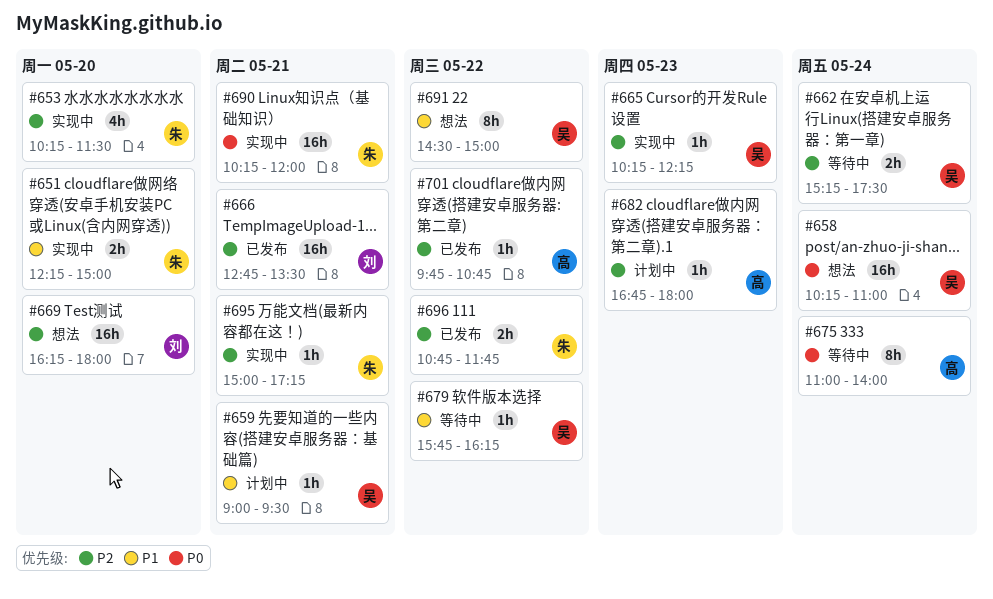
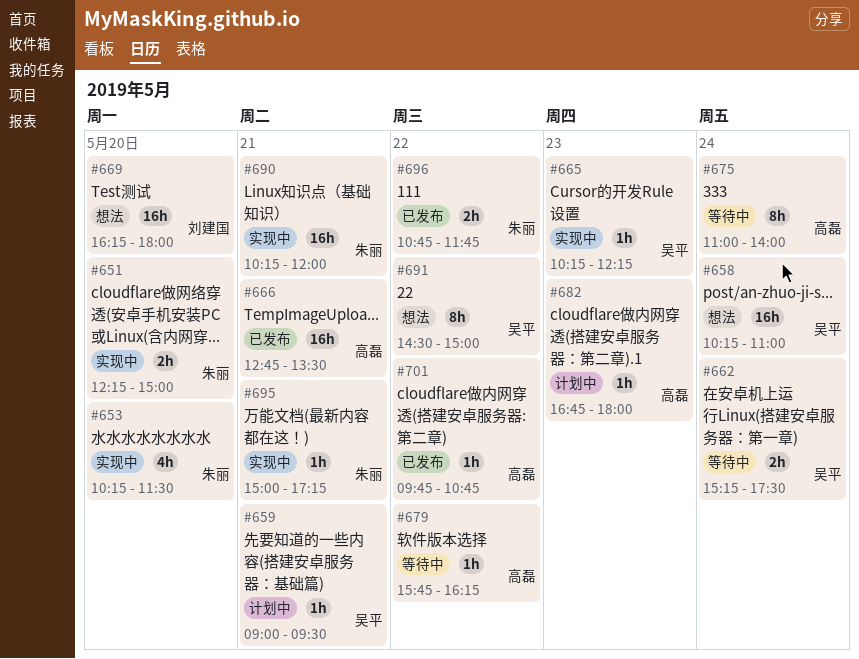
#666, owner: 刘建国 -> 高磊
#679, owner: 吴平 -> 高磊

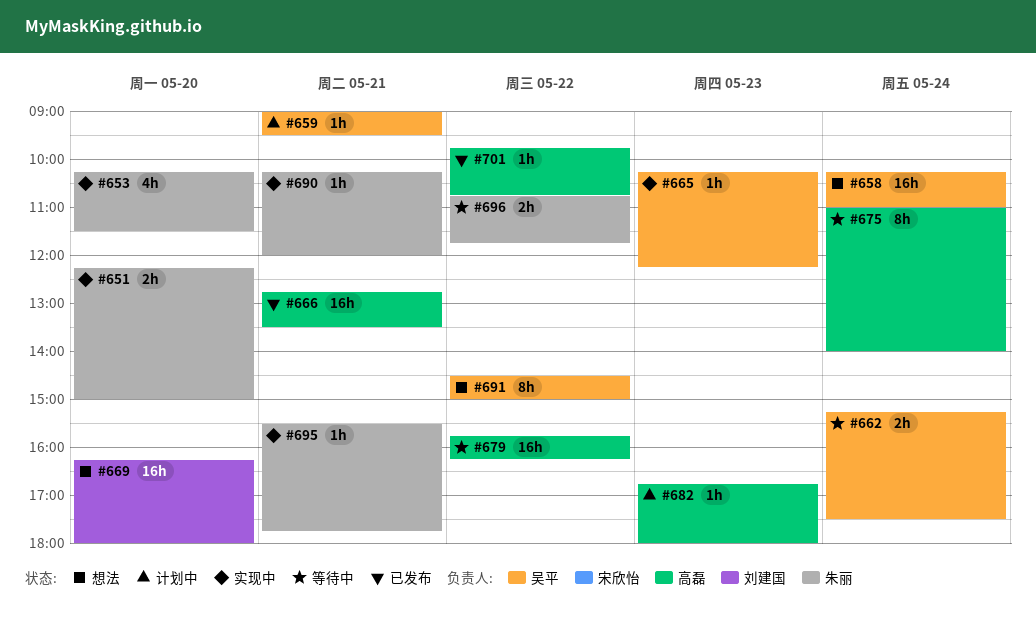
#679, estimate: 1h -> 16h
#690, estimate: 16h -> 1h
#695, begins: 15:00 -> 15:30
#695, ends: 17:15 -> 17:45
#696, status: 已发布 -> 等待中

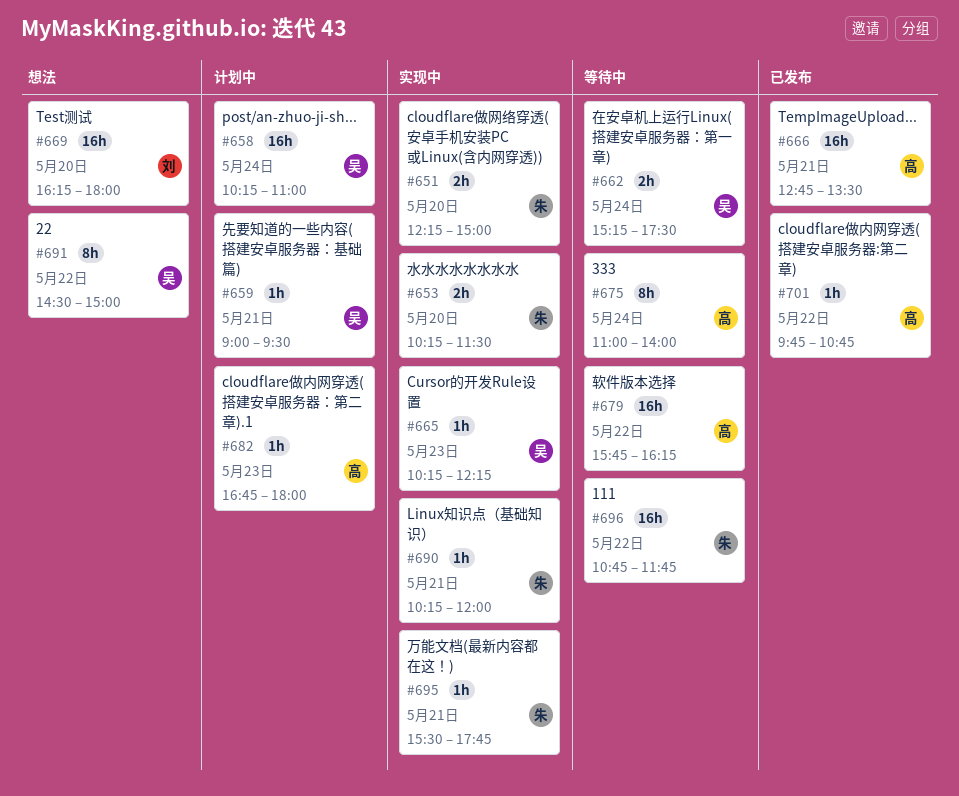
#653, estimate: 4h -> 2h
#658, status: 想法 -> 计划中
#696, estimate: 2h -> 16h

